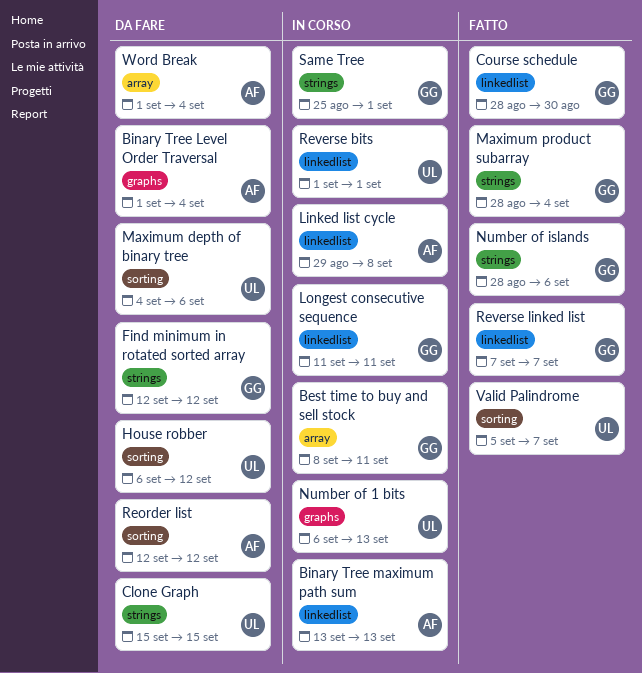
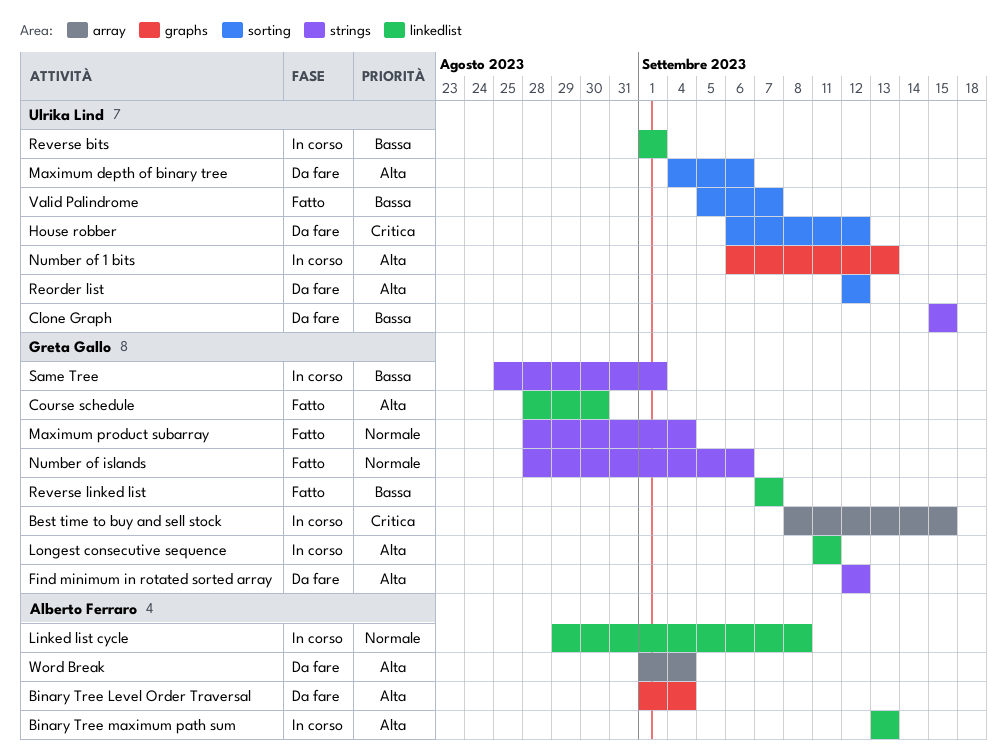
Best time to buy and sell stock, due: Sep 11 -> Sep 15
Reorder list, owner: Alberto Ferraro -> Ulrika Lind

